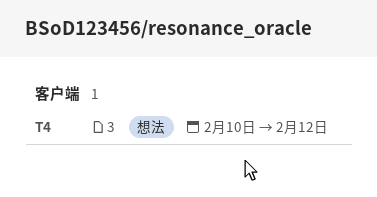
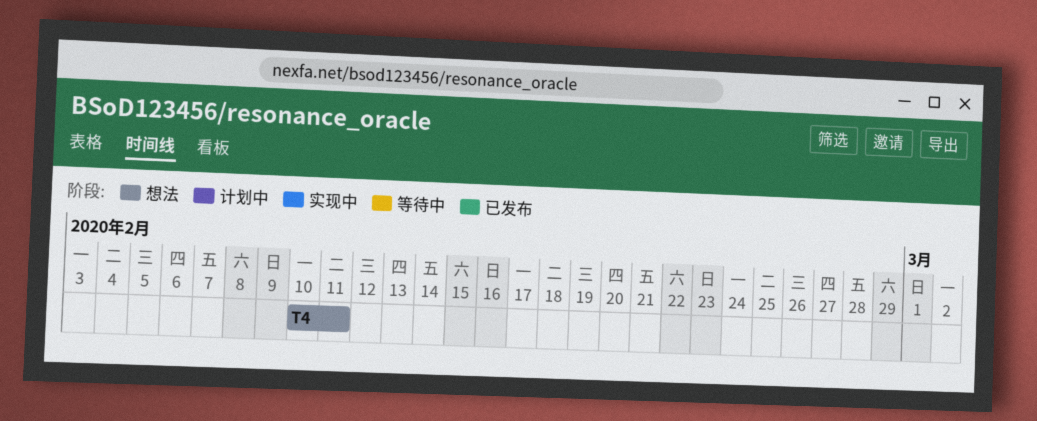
T4, due: Feb 12 -> Feb 11

